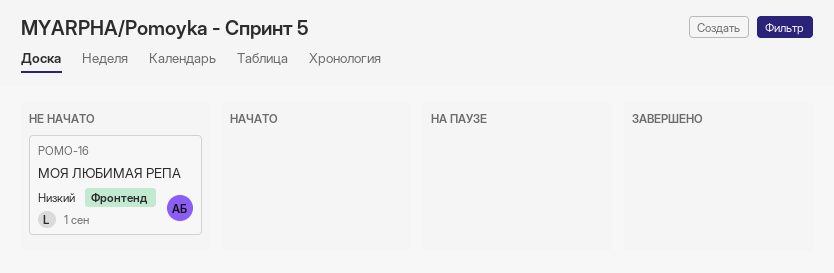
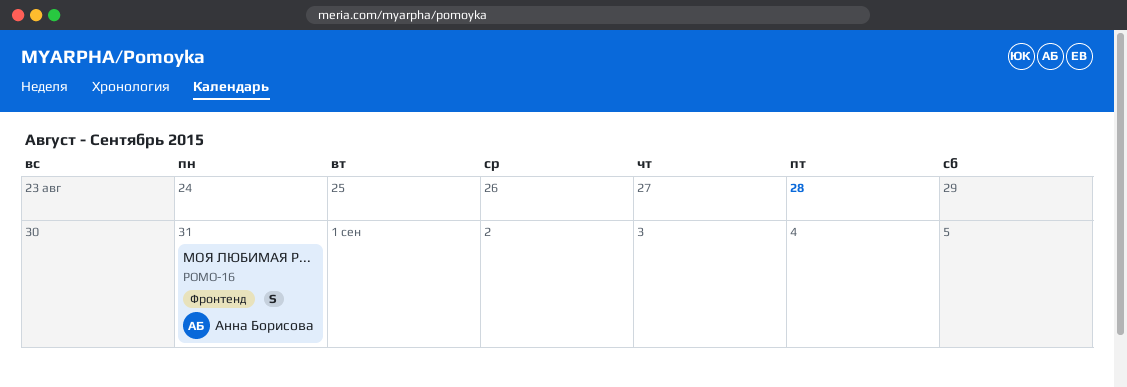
POMO-16, estimate: L -> S
POMO-16, due: Sep 1 -> Aug 31

